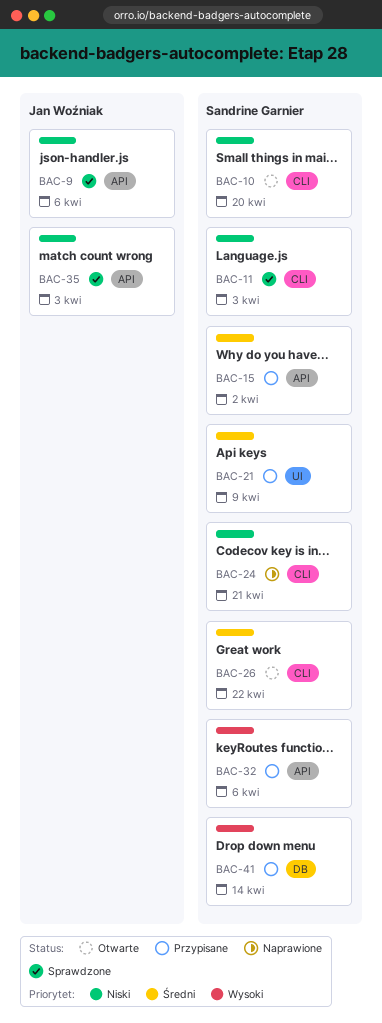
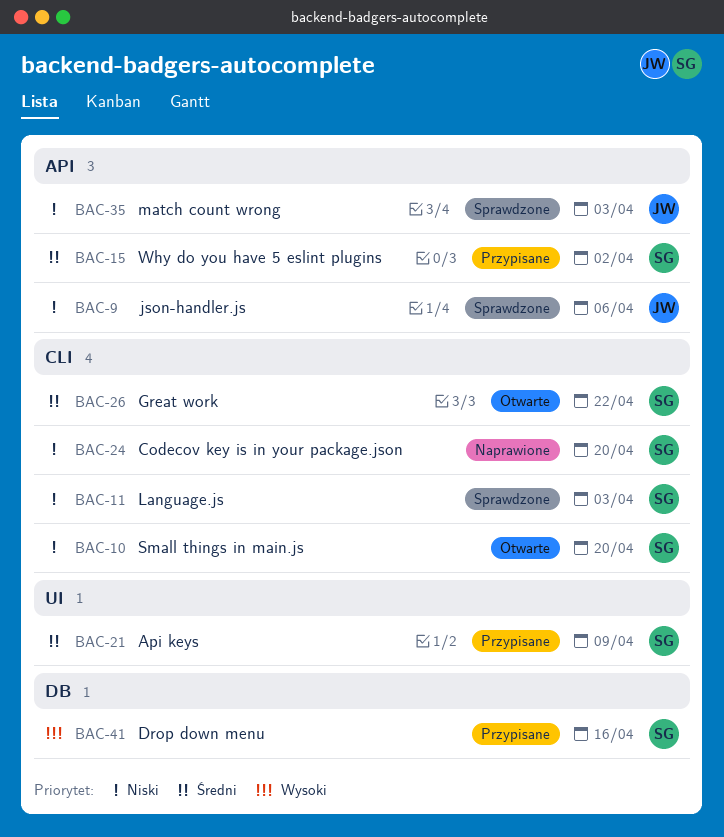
BAC-24, due: Apr 21 -> Apr 20
BAC-32: present -> none
BAC-41, due: Apr 14 -> Apr 16

